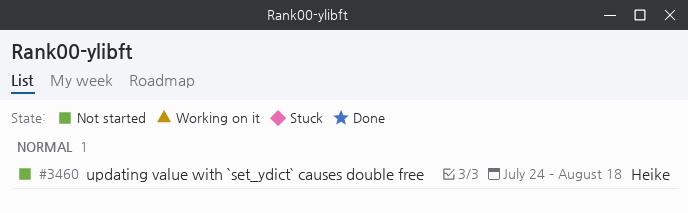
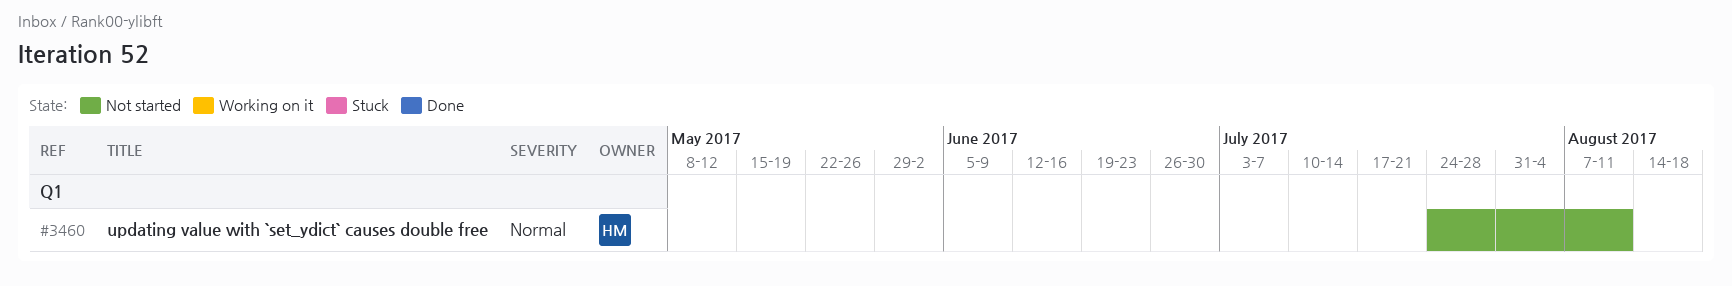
#3460, due: Aug 18 -> Aug 11

